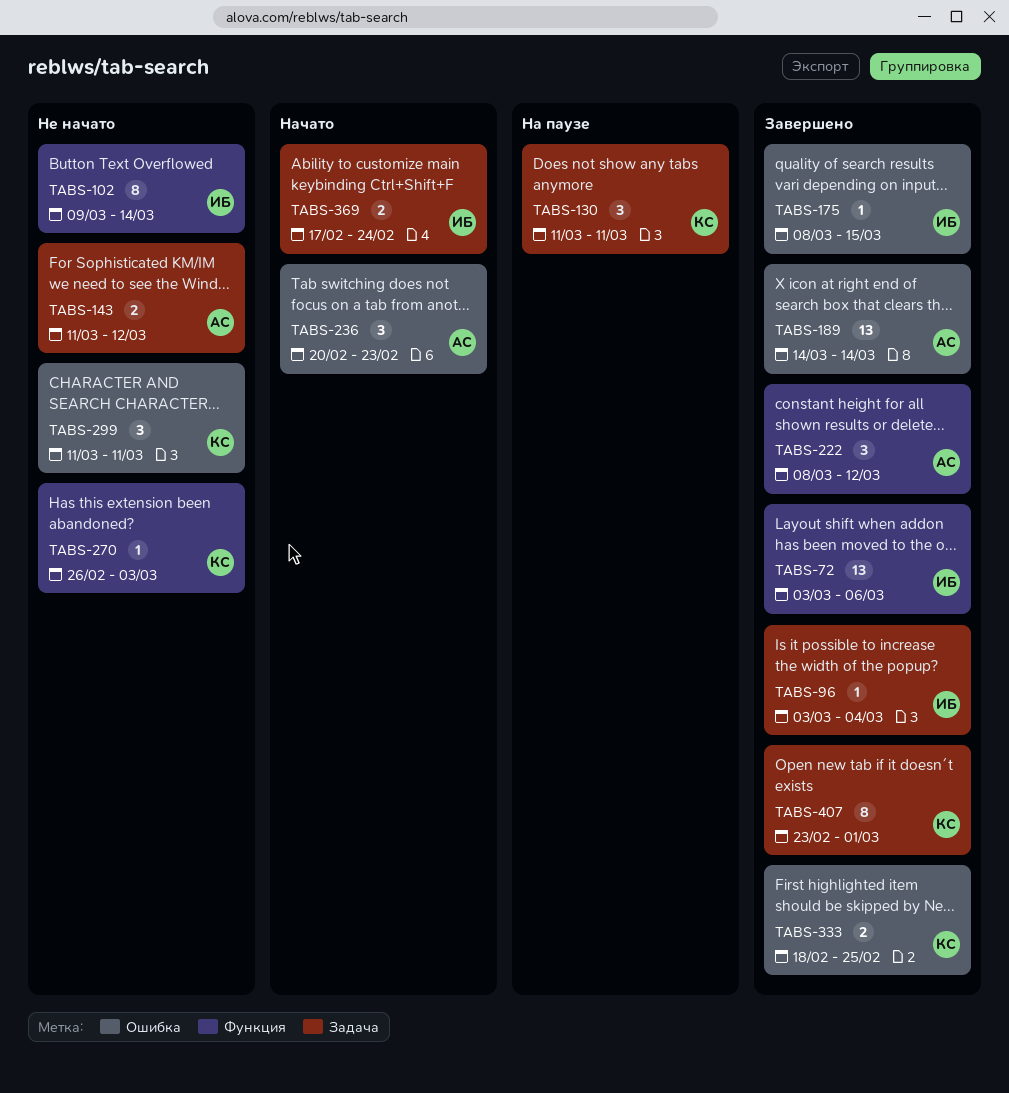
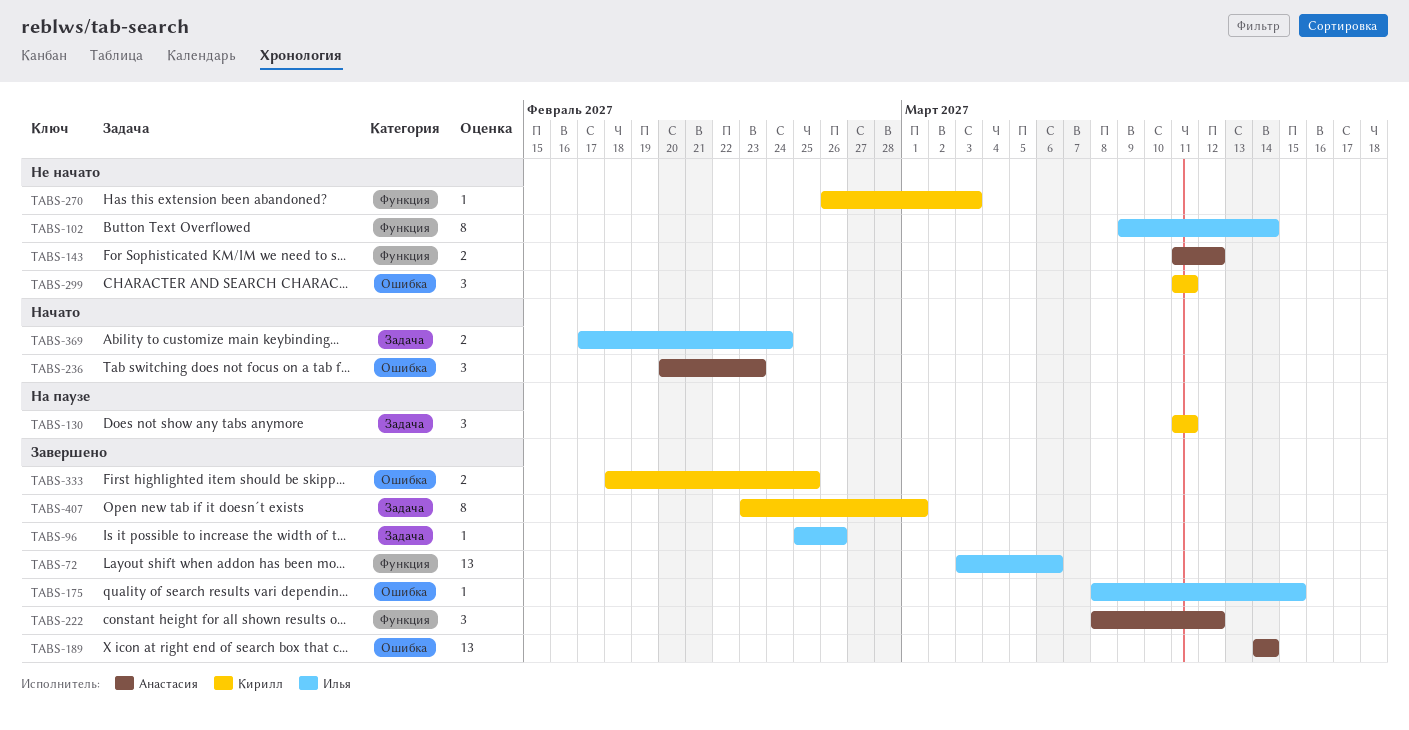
TABS-96, start: Mar 3 -> Feb 25
TABS-96, due: Mar 4 -> Feb 26
TABS-143, label: Задача -> Функция

